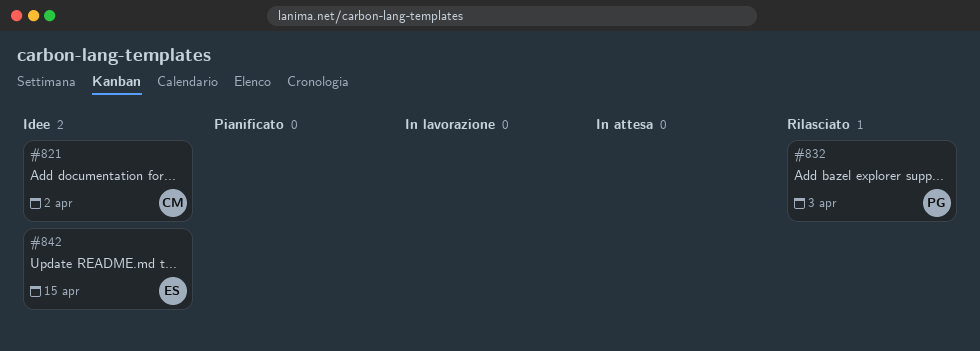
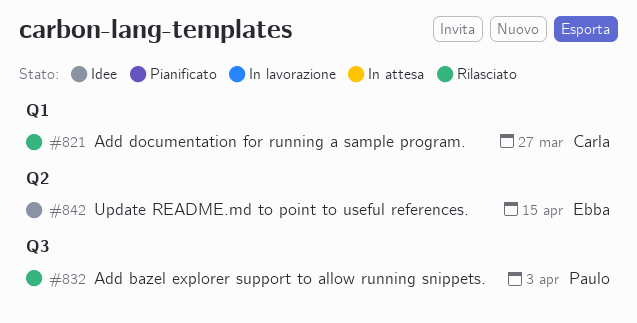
#821, status: Idee -> Rilasciato
#821, due: Apr 2 -> Mar 27

